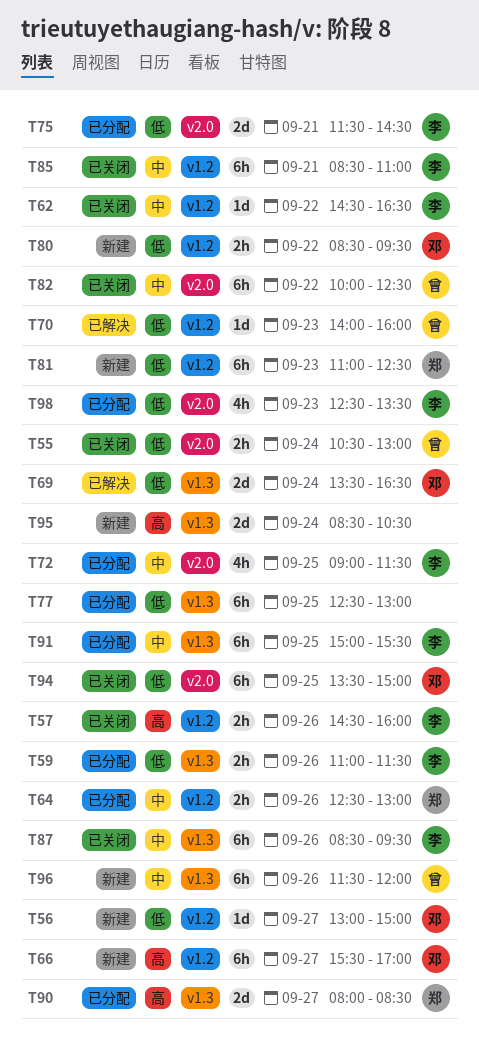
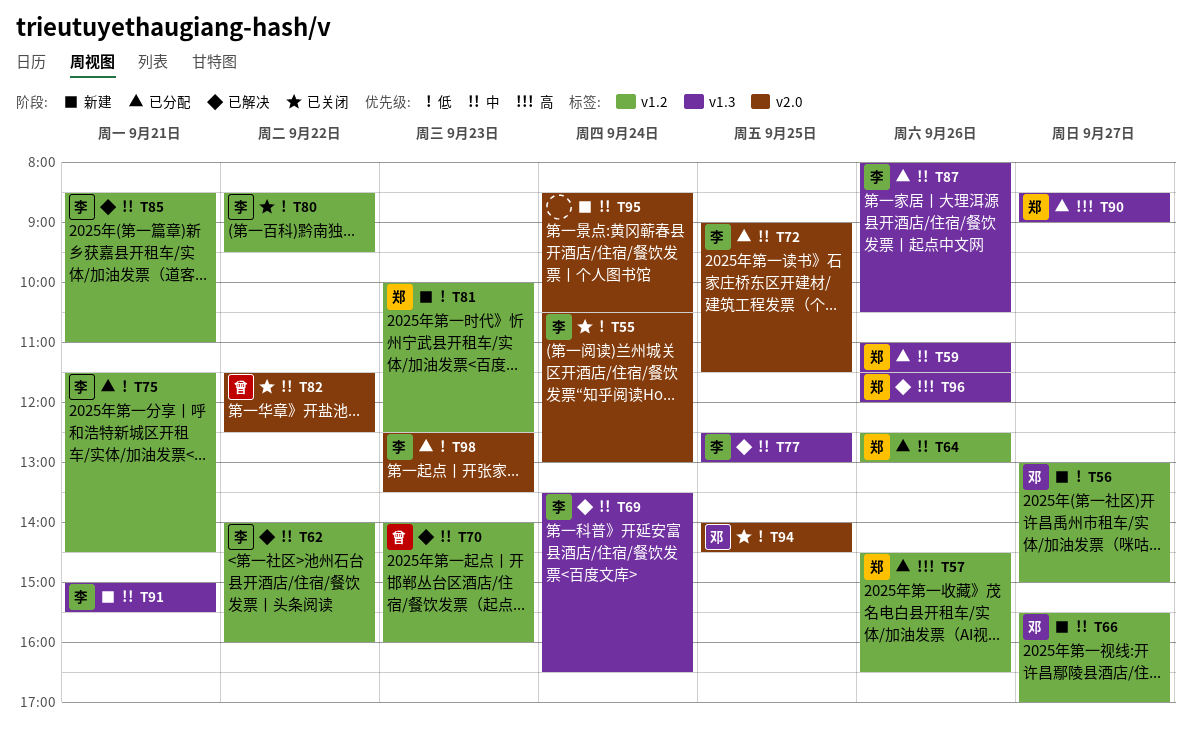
T55, owner: 曾 -> 李
T57, status: 已关闭 -> 已分配
T57, owner: 李 -> 郑
T57, ends: 16:00 -> 16:30
T59, owner: 李 -> 郑
T59, priority: 低 -> 中
T62, status: 已关闭 -> 已解决
T62, begins: 14:30 -> 14:00
T62, ends: 16:30 -> 16:00
T66, priority: 高 -> 中
T69, owner: 邓 -> 李
T69, priority: 低 -> 中
T70, priority: 低 -> 中
T75, label: v2.0 -> v1.2
T77, status: 已分配 -> 已解决
T77, owner: none -> 李
T77, priority: 低 -> 中
T80, status: 新建 -> 已关闭
T80, owner: 邓 -> 李
T81, begins: 11:00 -> 10:00
T82, begins: 10:00 -> 11:30
T85, status: 已关闭 -> 已解决
T87, status: 已关闭 -> 已分配
T87, begins: 08:30 -> 08:00
T87, ends: 09:30 -> 10:30
T90, begins: 08:00 -> 08:30
T90, ends: 08:30 -> 09:00
T91, status: 已分配 -> 新建
T91, day: Sep 25 -> Sep 21
T94, begins: 13:30 -> 14:00
T94, ends: 15:00 -> 14:30
T95, priority: 高 -> 中
T95, label: v1.3 -> v2.0
T96, status: 新建 -> 已解决
T96, owner: 曾 -> 郑
T96, priority: 中 -> 高

